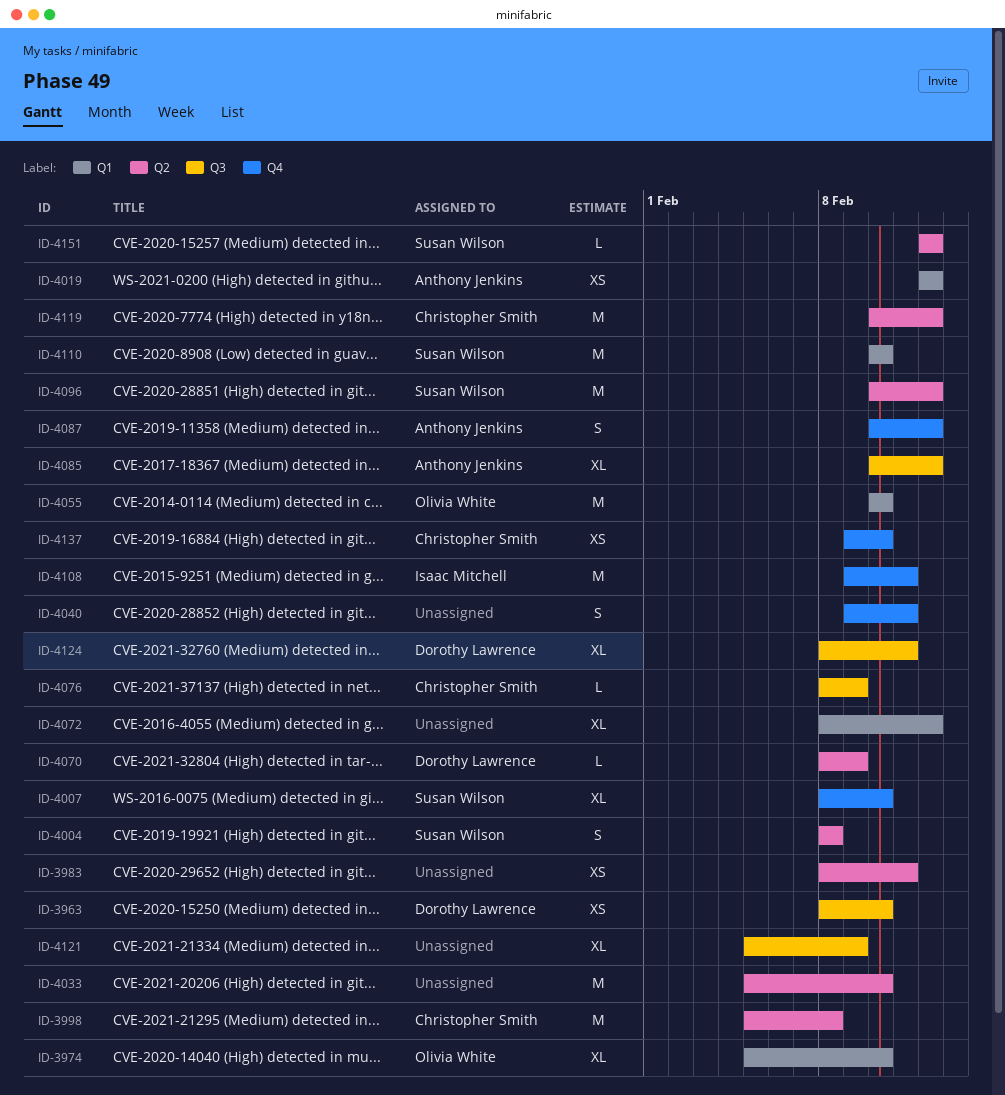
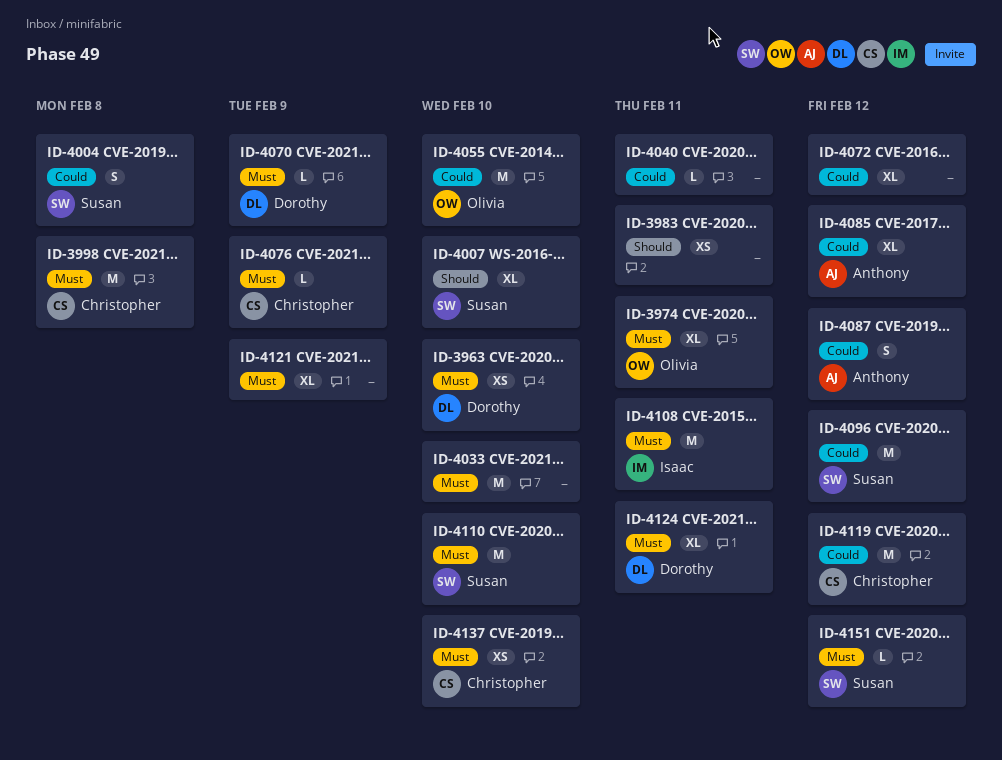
ID-3974, due: Feb 10 -> Feb 11
ID-4019: present -> none
ID-4040, estimate: S -> L

